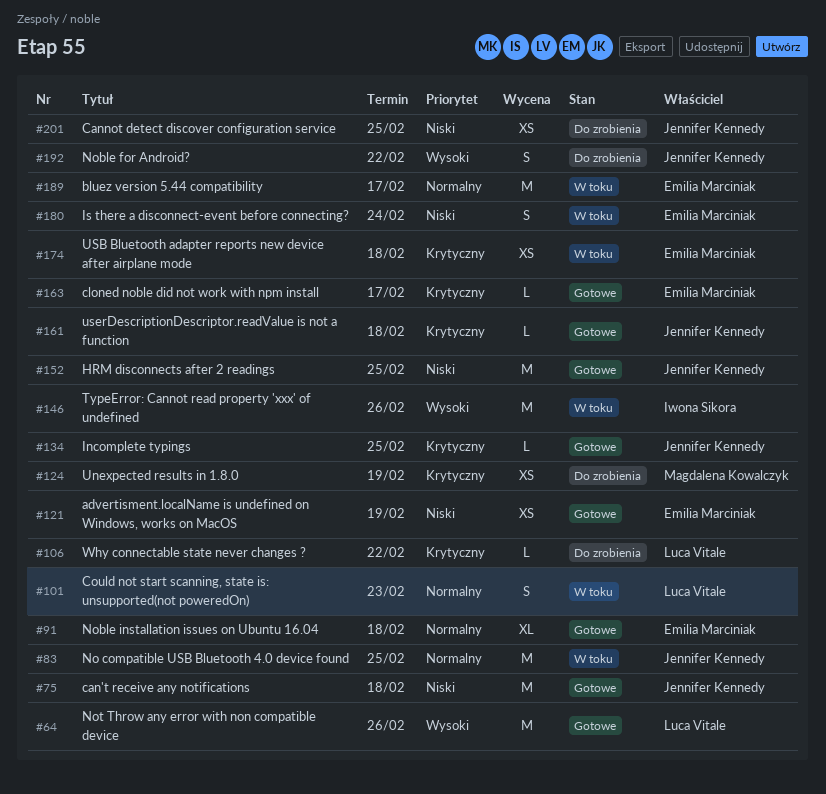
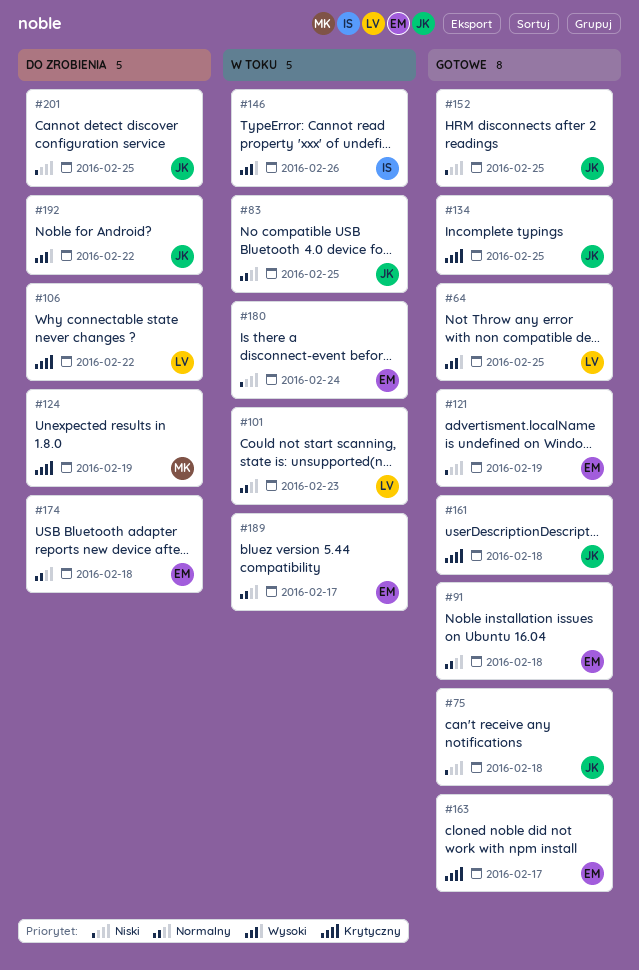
#64, due: Feb 26 -> Feb 25
#174, status: W toku -> Do zrobienia
#174, priority: Krytyczny -> Normalny

